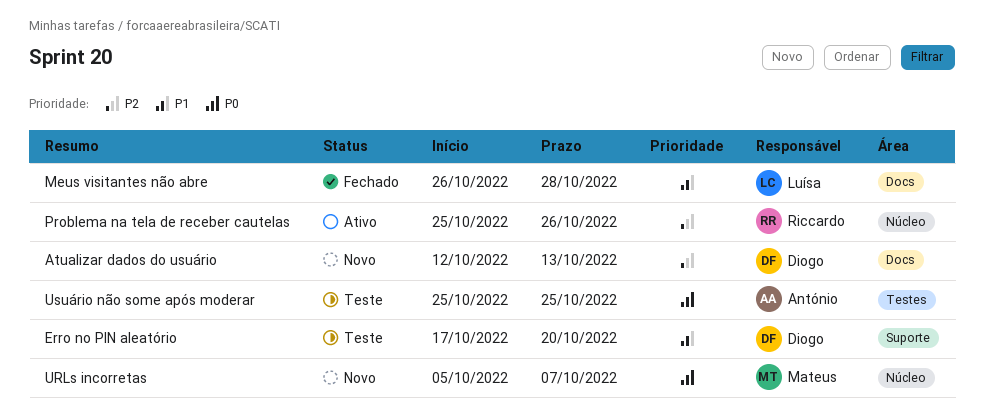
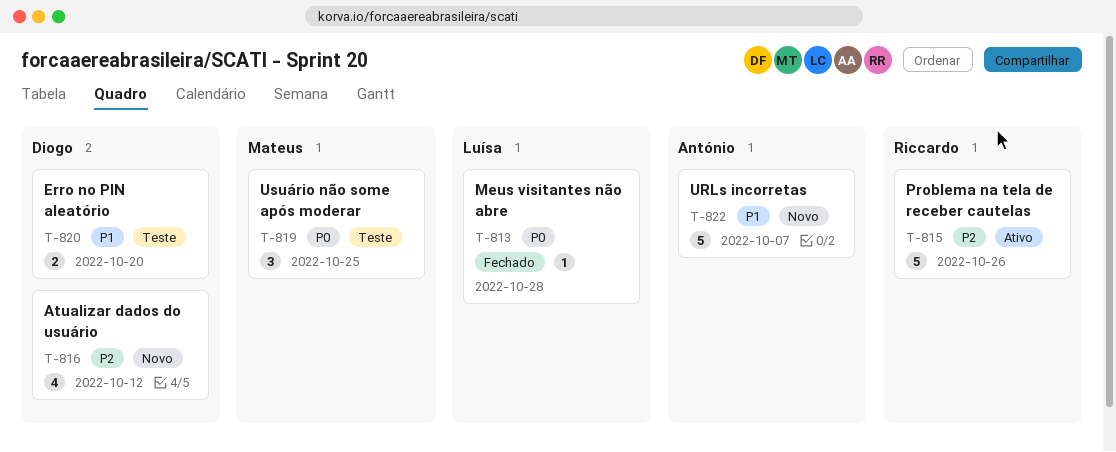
Atualizar dados do usuário, due: Oct 13 -> Oct 12
Meus visitantes não abre, priority: P1 -> P0
URLs incorretas, owner: Mateus -> António
URLs incorretas, priority: P0 -> P1
Usuário não some após moderar, owner: António -> Mateus

